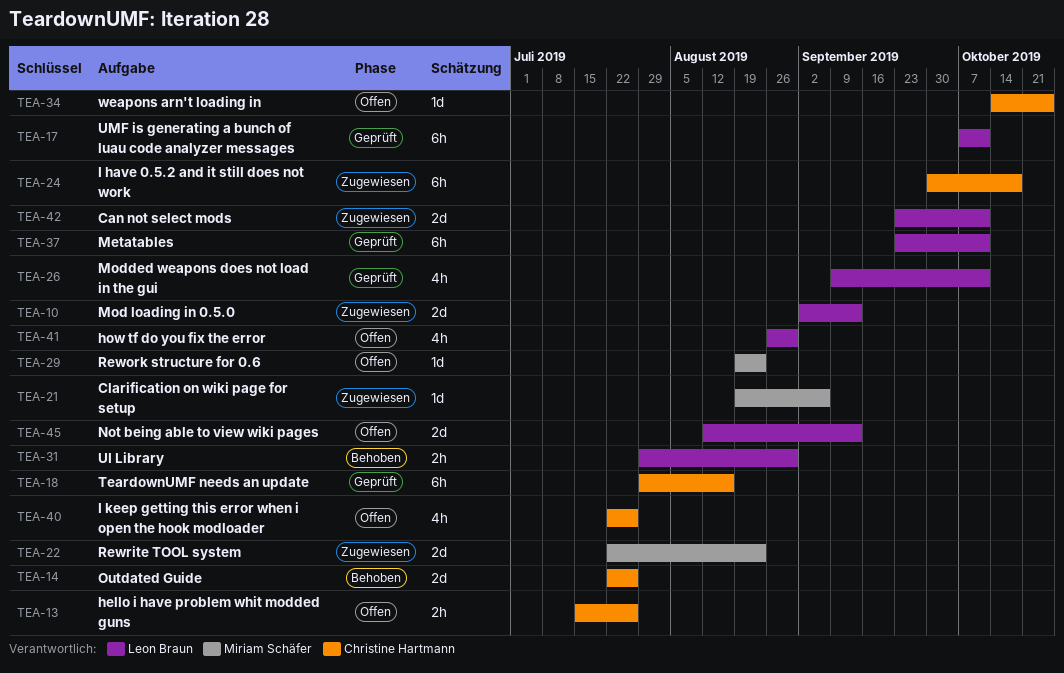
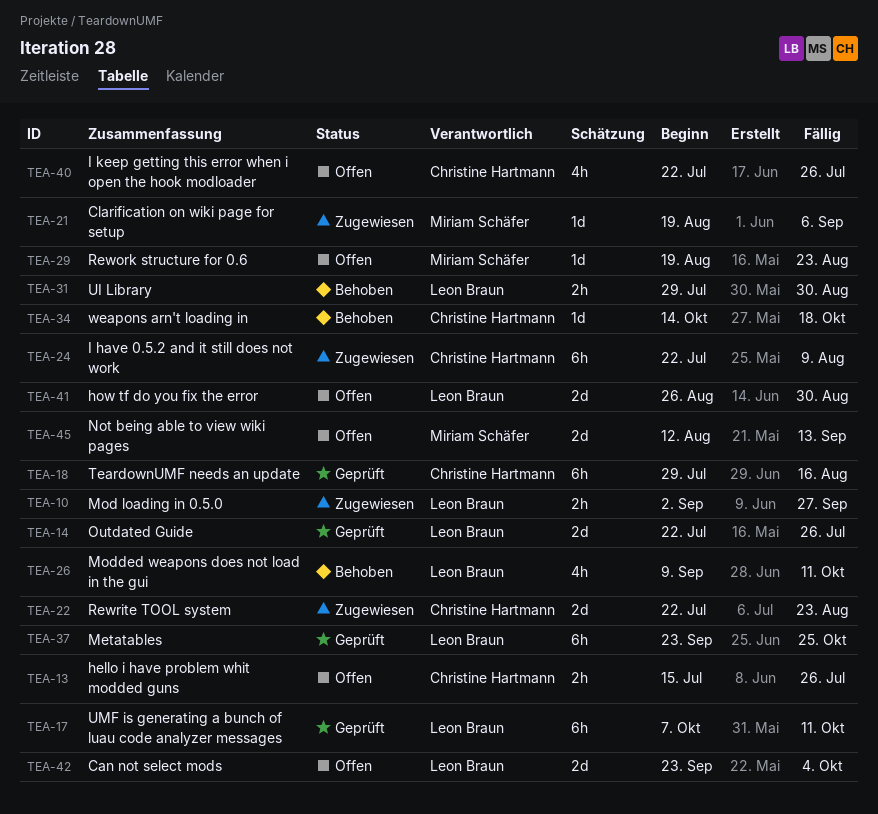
TEA-10, estimate: 2d -> 2h
TEA-10, due: Sep 13 -> Sep 27
TEA-14, status: Behoben -> Geprüft
TEA-14, owner: Christine Hartmann -> Leon Braun
TEA-22, owner: Miriam Schäfer -> Christine Hartmann
TEA-24, start: Sep 30 -> Jul 22
TEA-24, due: Oct 18 -> Aug 9
TEA-26, status: Geprüft -> Behoben
TEA-34, status: Offen -> Behoben
TEA-34, due: Oct 25 -> Oct 18
TEA-37, due: Oct 11 -> Oct 25
TEA-41, estimate: 4h -> 2d
TEA-42, status: Zugewiesen -> Offen
TEA-42, due: Oct 11 -> Oct 4
TEA-45, owner: Leon Braun -> Miriam Schäfer

